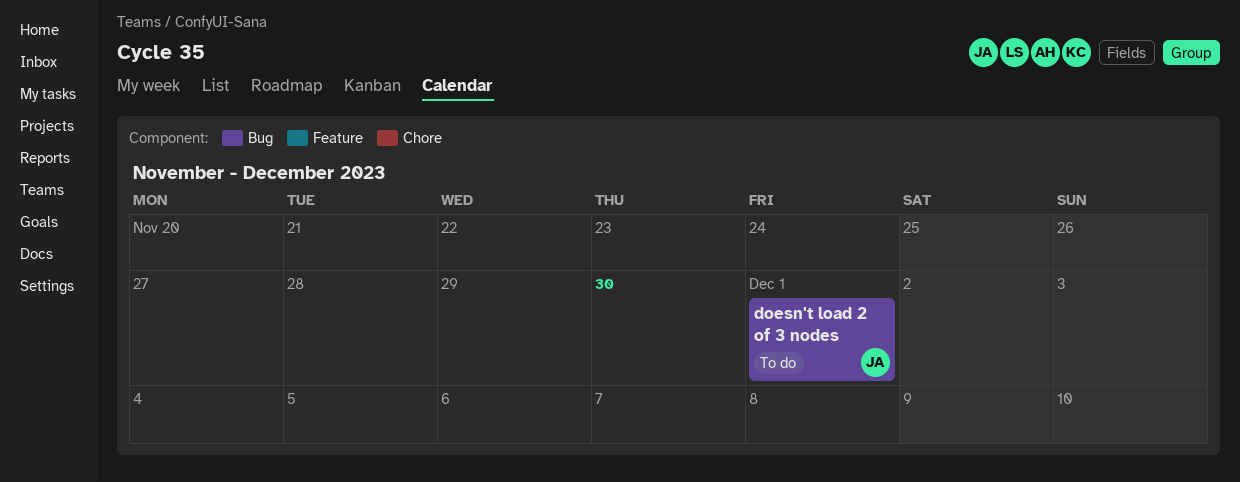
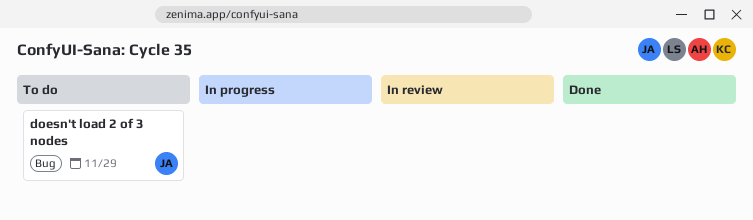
doesn't load 2 of 3 nodes, due: Dec 1 -> Nov 29

